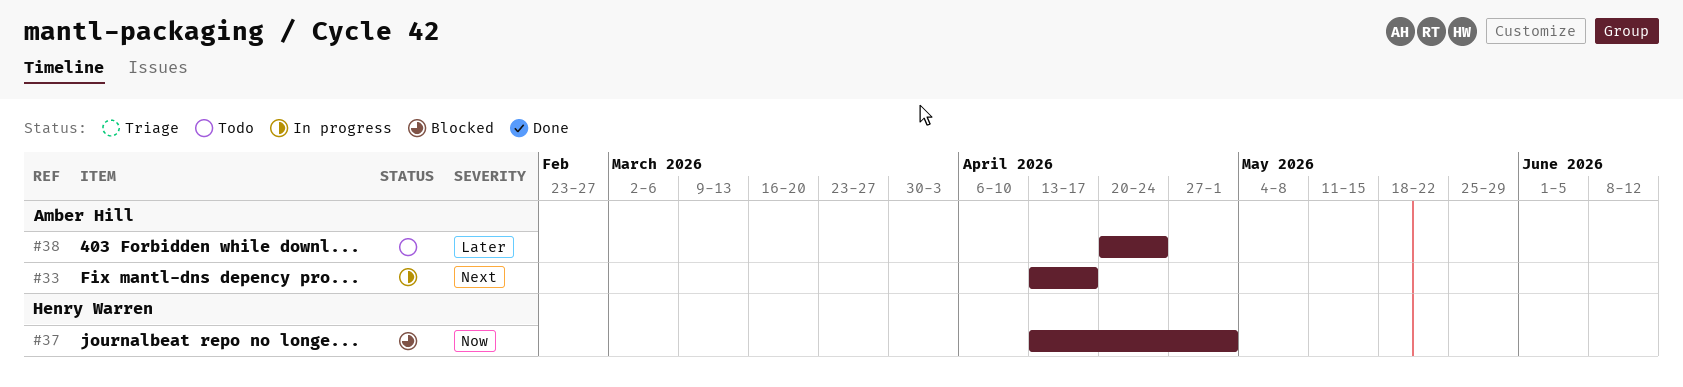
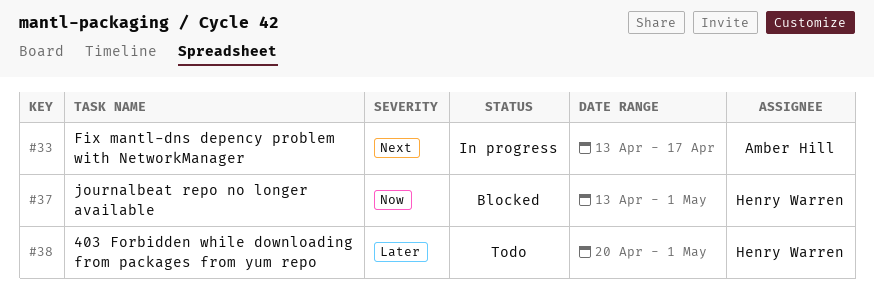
#38, owner: Amber Hill -> Henry Warren
#38, due: Apr 24 -> May 1

